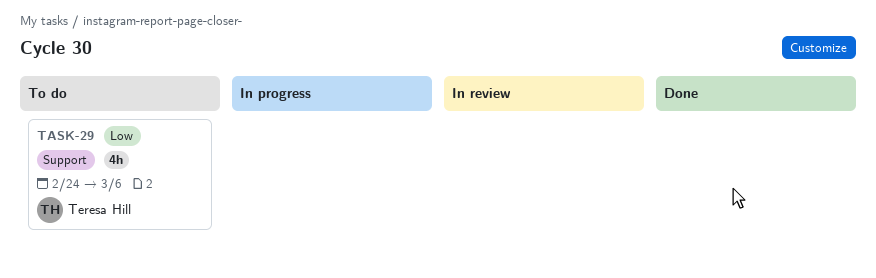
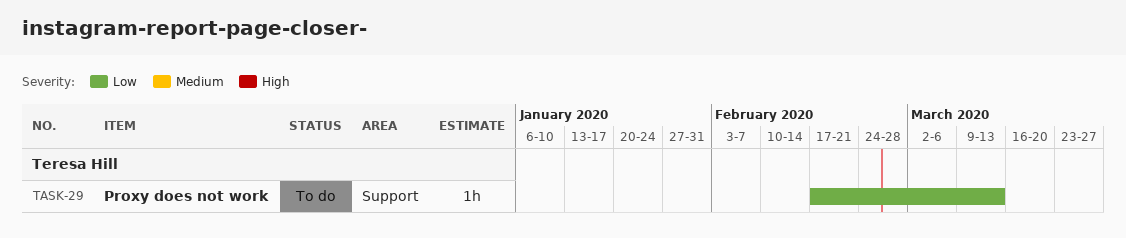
TASK-29, estimate: 4h -> 1h
TASK-29, start: Feb 24 -> Feb 17
TASK-29, due: Mar 6 -> Mar 13

